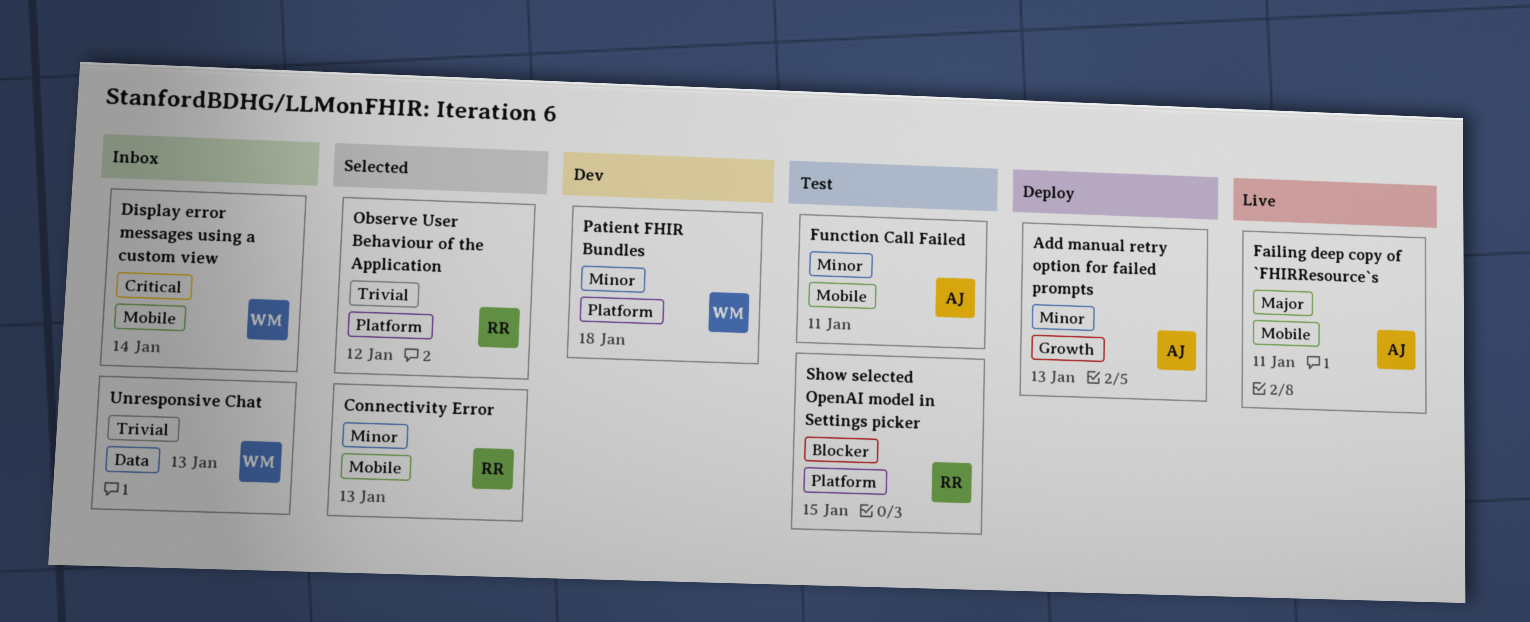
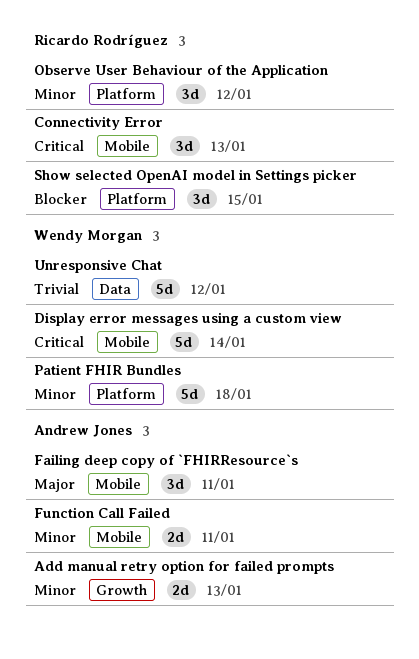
Connectivity Error, priority: Minor -> Critical
Observe User Behaviour of the Application, priority: Trivial -> Minor
Unresponsive Chat, due: Jan 13 -> Jan 12

